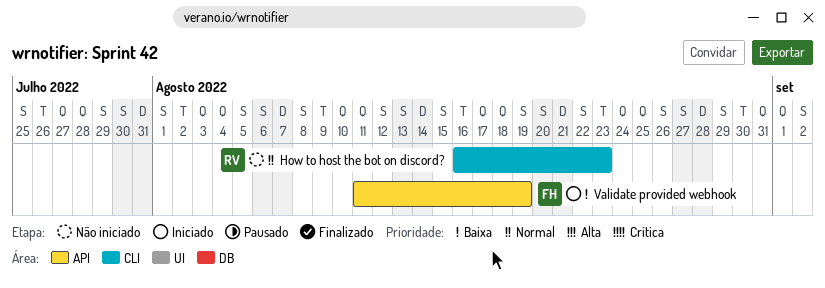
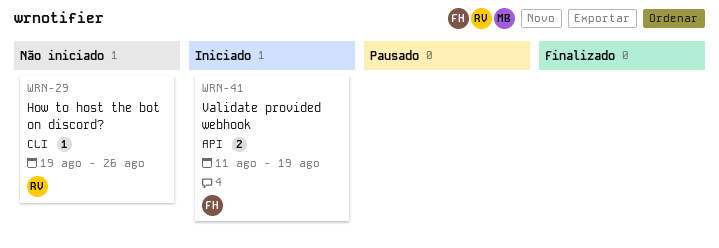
How to host the bot on discord?, start: Aug 16 -> Aug 19
How to host the bot on discord?, due: Aug 23 -> Aug 26

